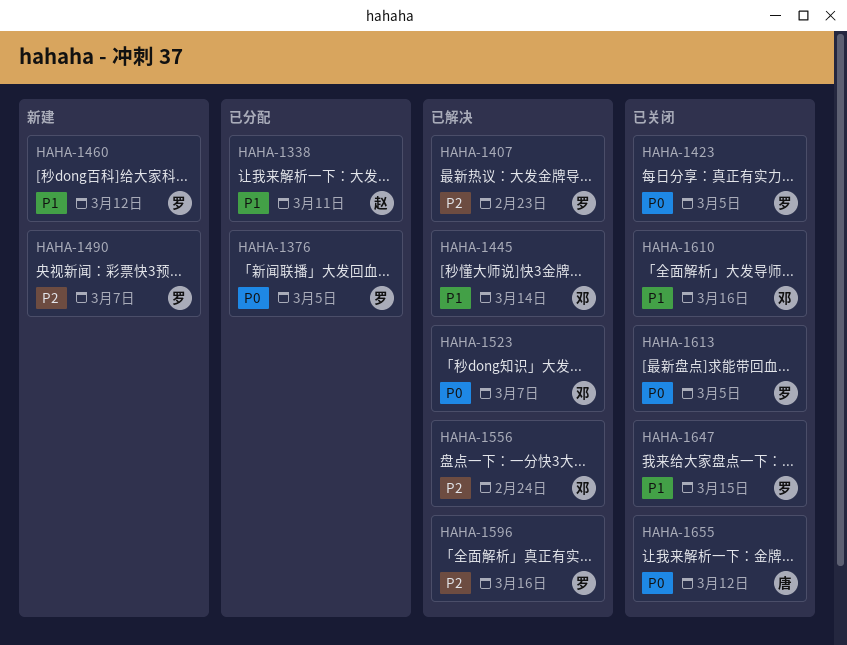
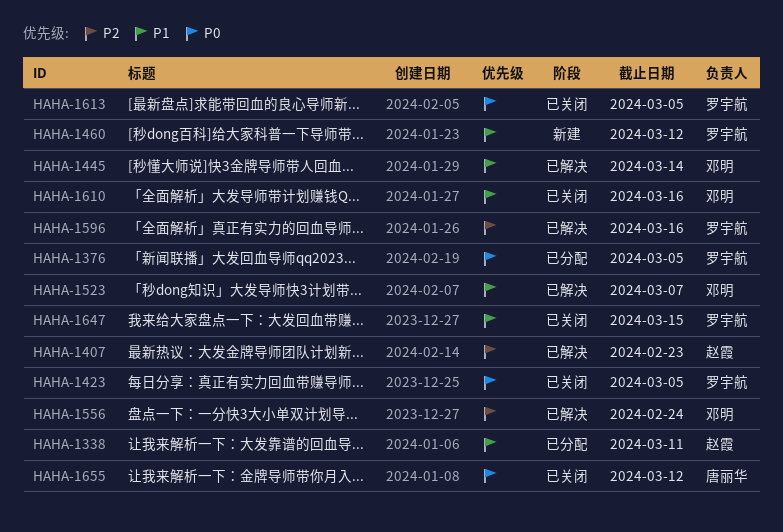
HAHA-1407, owner: 罗宇航 -> 赵霞
HAHA-1490: present -> none
HAHA-1523, priority: P0 -> P1

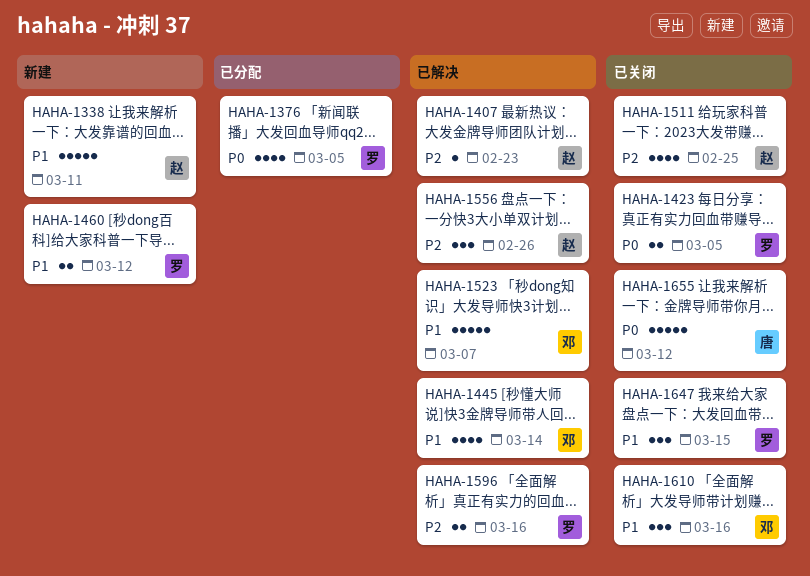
HAHA-1338, status: 已分配 -> 新建
HAHA-1511: none -> present
HAHA-1556, owner: 邓明 -> 赵霞
HAHA-1556, due: Feb 24 -> Feb 26
HAHA-1613: present -> none

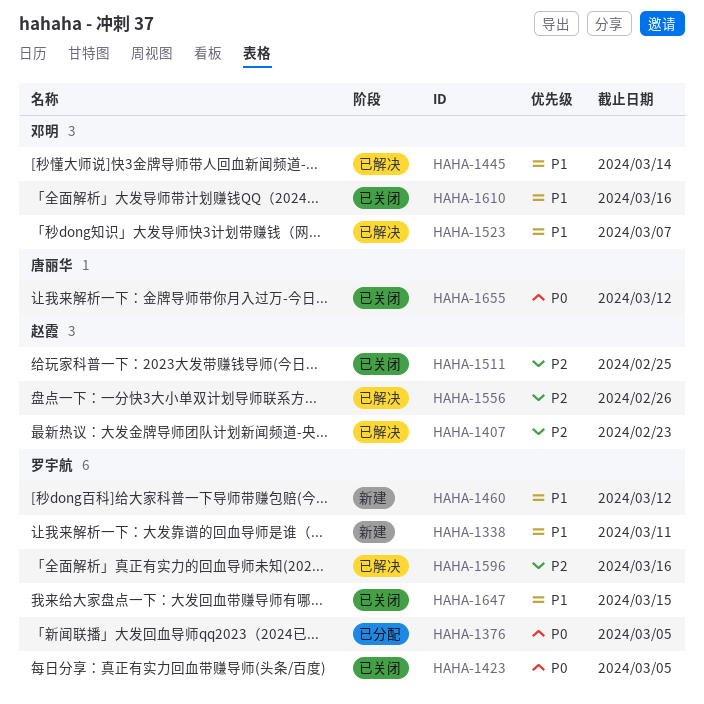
HAHA-1338, owner: 赵霞 -> 罗宇航

